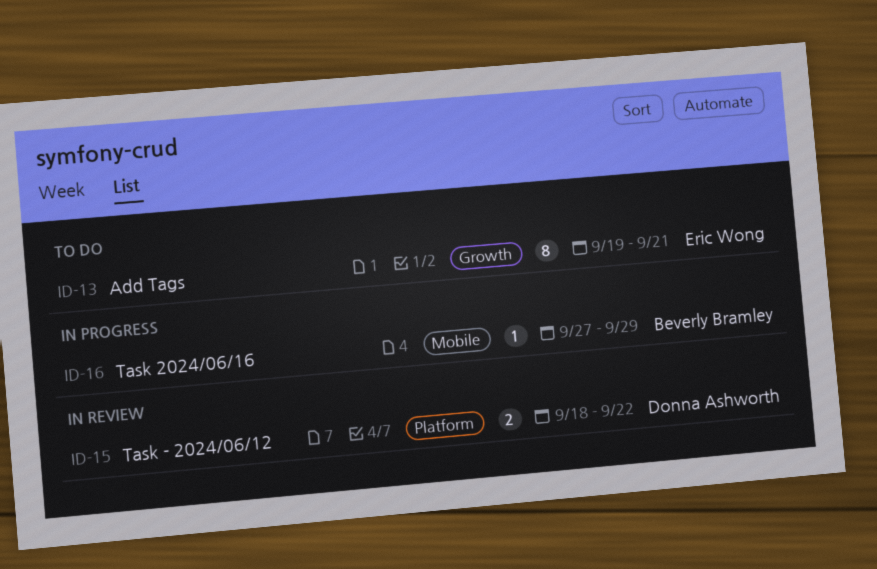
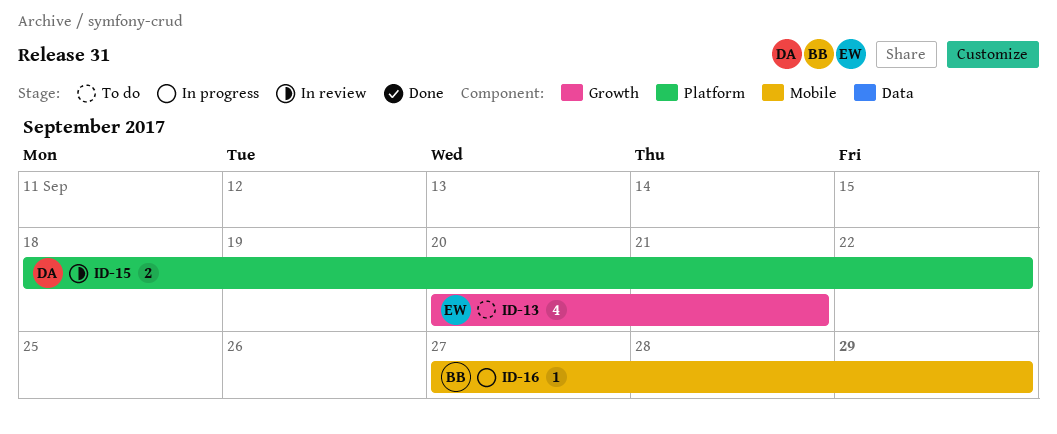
ID-13, estimate: 8 -> 4
ID-13, start: Sep 19 -> Sep 20

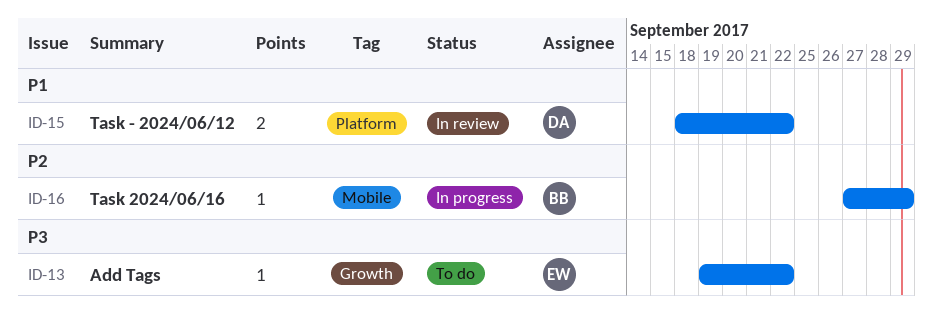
ID-13, estimate: 4 -> 1
ID-13, start: Sep 20 -> Sep 19
ID-13, due: Sep 21 -> Sep 22

